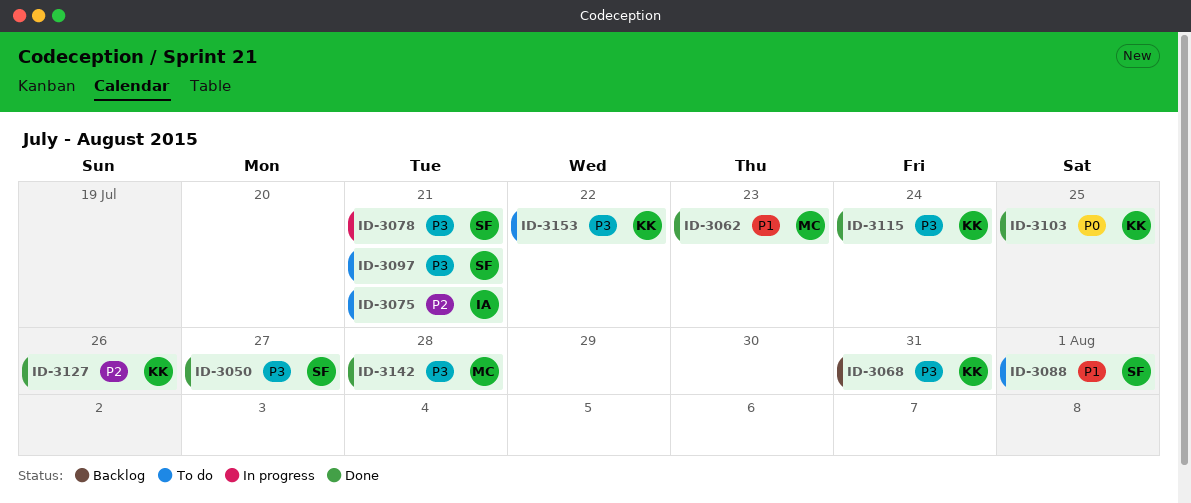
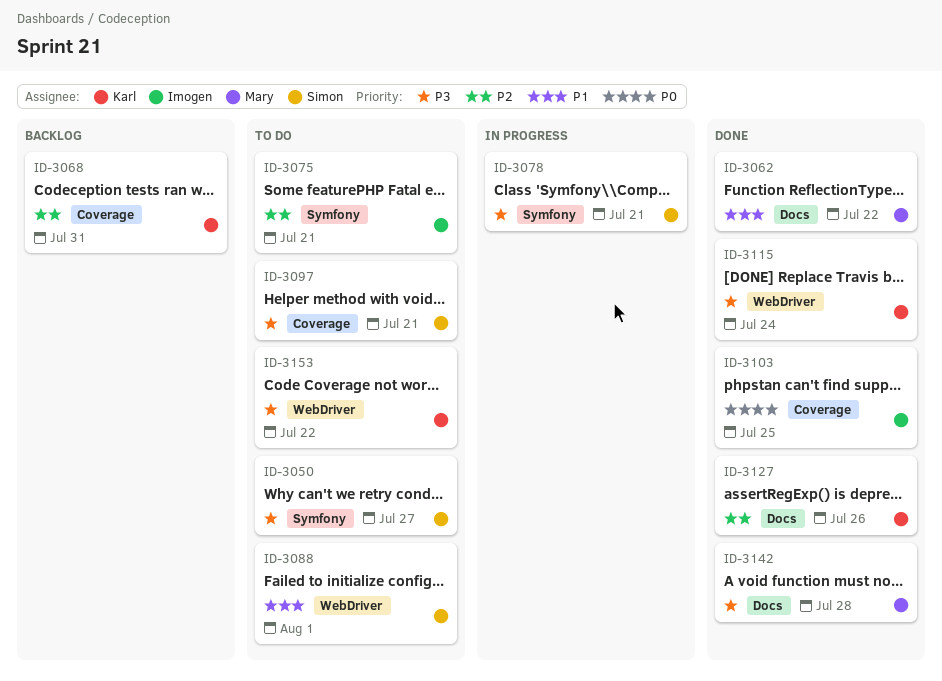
ID-3050, status: Done -> To do
ID-3062, due: Jul 23 -> Jul 22
ID-3068, priority: P3 -> P2
ID-3103, owner: Karl -> Imogen

